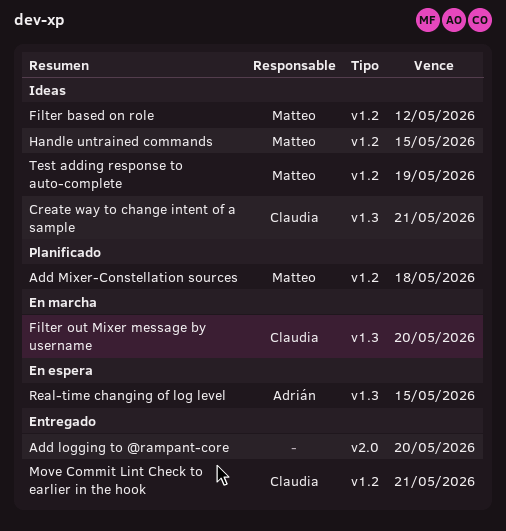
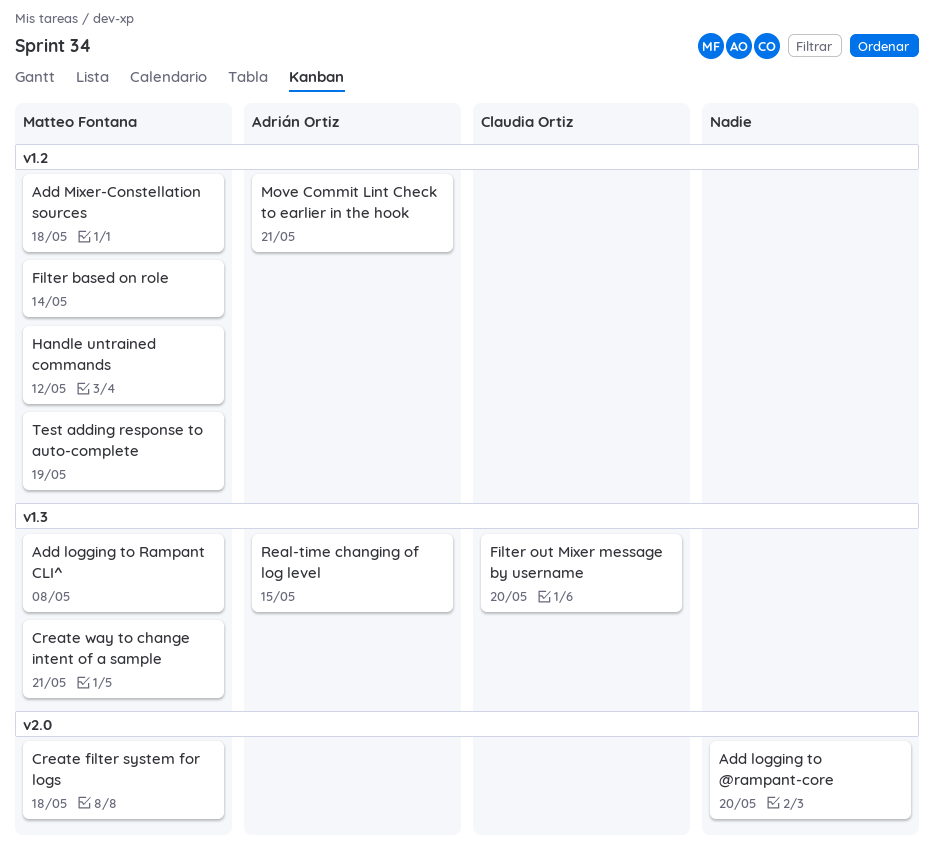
Add logging to Rampant CLI^: none -> present
Create filter system for logs: none -> present
Create way to change intent of a sample, owner: Claudia Ortiz -> Matteo Fontana
Filter based on role, due: May 12 -> May 14
Handle untrained commands, due: May 15 -> May 12
Move Commit Lint Check to earlier in the hook, owner: Claudia Ortiz -> Adrián Ortiz

